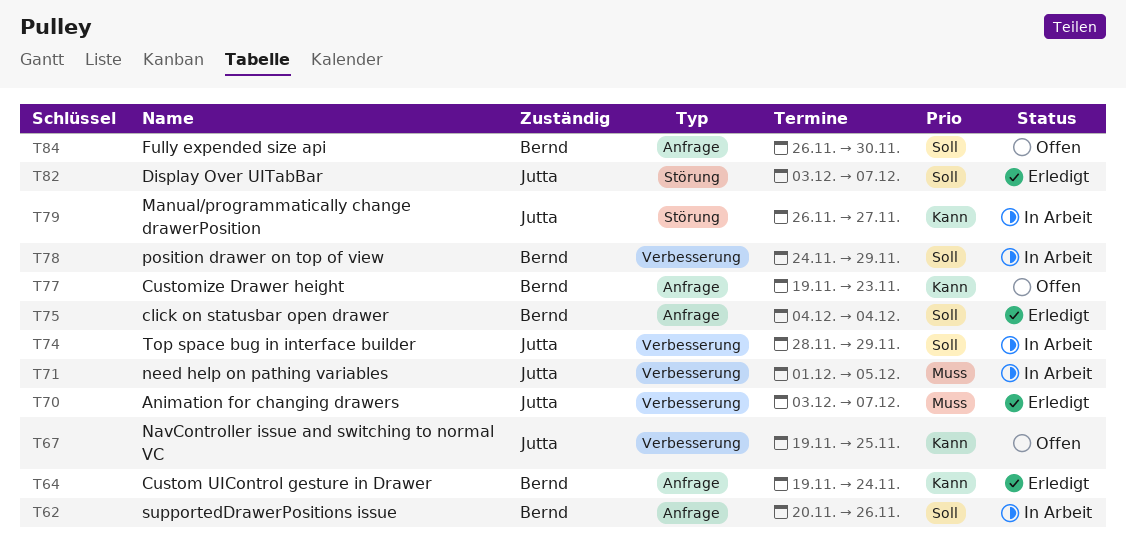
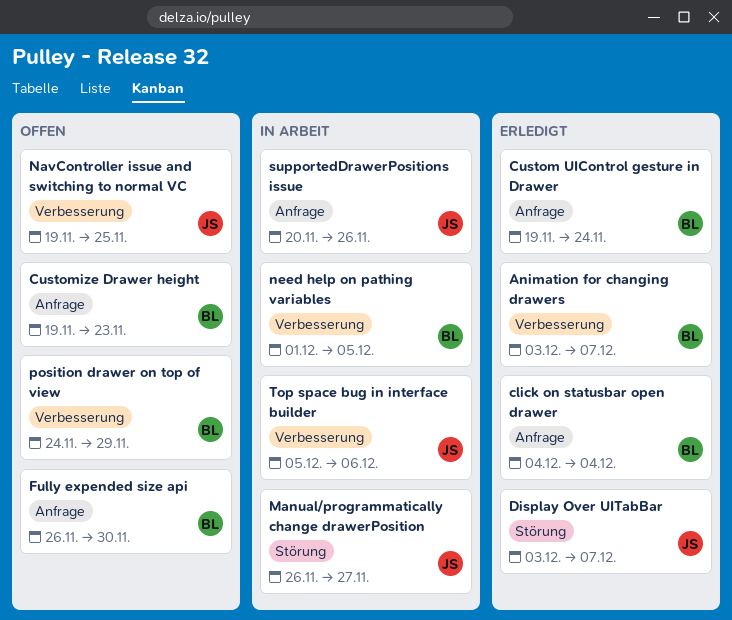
Animation for changing drawers, owner: Jutta -> Bernd
need help on pathing variables, owner: Jutta -> Bernd
position drawer on top of view, status: In Arbeit -> Offen
supportedDrawerPositions issue, owner: Bernd -> Jutta
Top space bug in interface builder, start: Nov 28 -> Dec 5
Top space bug in interface builder, due: Nov 29 -> Dec 6

